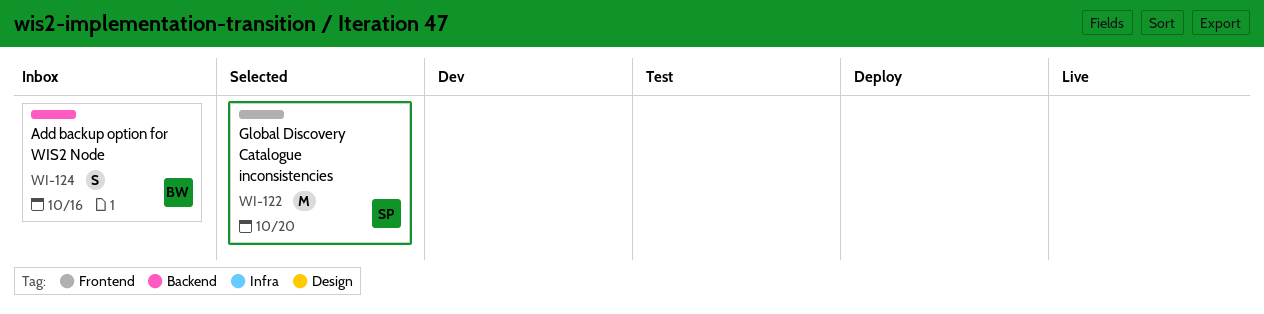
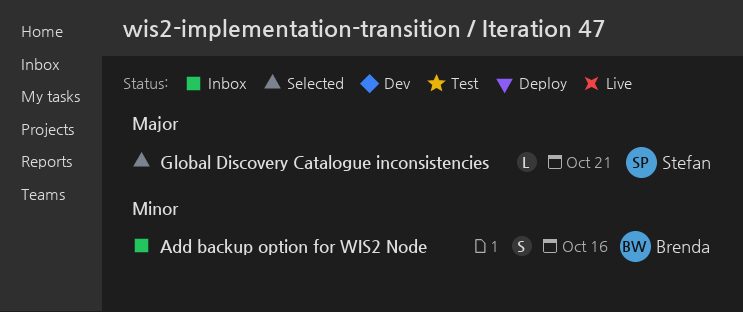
Global Discovery Catalogue inconsistencies, estimate: M -> L
Global Discovery Catalogue inconsistencies, due: Oct 20 -> Oct 21

